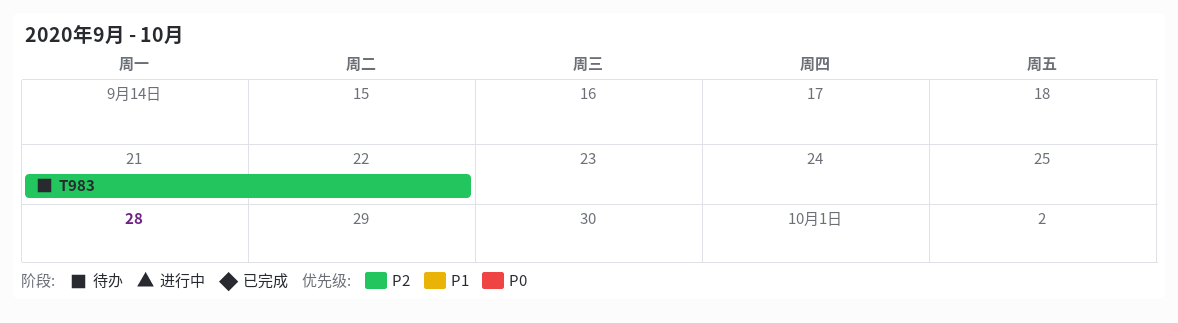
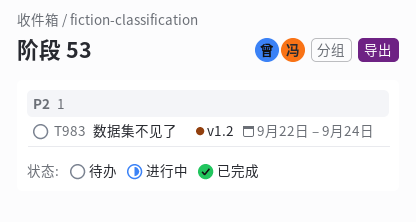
T983, start: Sep 21 -> Sep 22
T983, due: Sep 22 -> Sep 24

